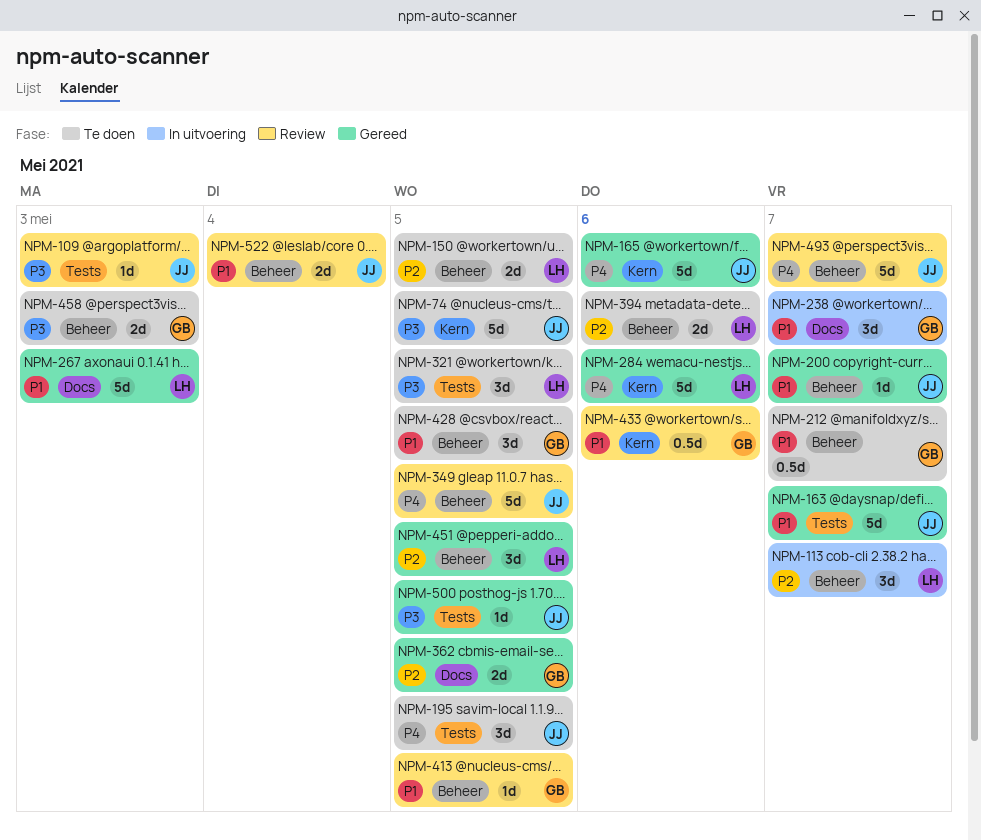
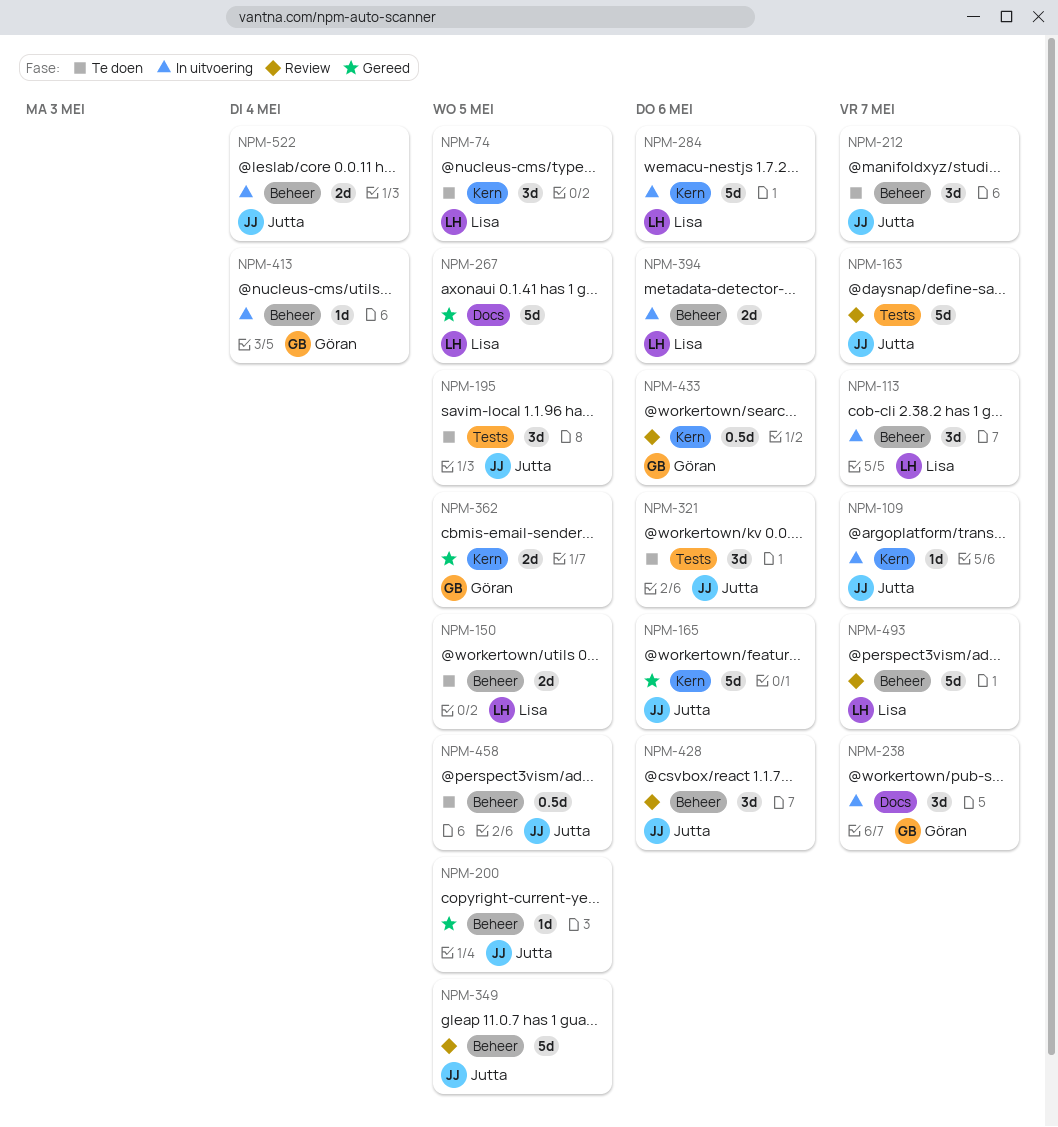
NPM-74, owner: Jutta -> Lisa
NPM-74, estimate: 5d -> 3d
NPM-109, status: Review -> In uitvoering
NPM-109, label: Tests -> Kern
NPM-109, due: May 3 -> May 7
NPM-163, status: Gereed -> Review
NPM-200, due: May 7 -> May 5
NPM-212, owner: Göran -> Jutta
NPM-212, estimate: 0.5d -> 3d
NPM-267, due: May 3 -> May 5
NPM-284, status: Gereed -> In uitvoering
NPM-321, owner: Lisa -> Jutta
NPM-321, due: May 5 -> May 6
NPM-362, label: Docs -> Kern
NPM-394, status: Te doen -> In uitvoering
NPM-413, status: Review -> In uitvoering
NPM-413, due: May 5 -> May 4
NPM-428, status: Te doen -> Review
NPM-428, owner: Göran -> Jutta
NPM-428, due: May 5 -> May 6
NPM-451: present -> none
NPM-458, owner: Göran -> Jutta
NPM-458, estimate: 2d -> 0.5d
NPM-458, due: May 3 -> May 5
NPM-493, owner: Jutta -> Lisa
NPM-500: present -> none
NPM-522, status: Review -> In uitvoering

